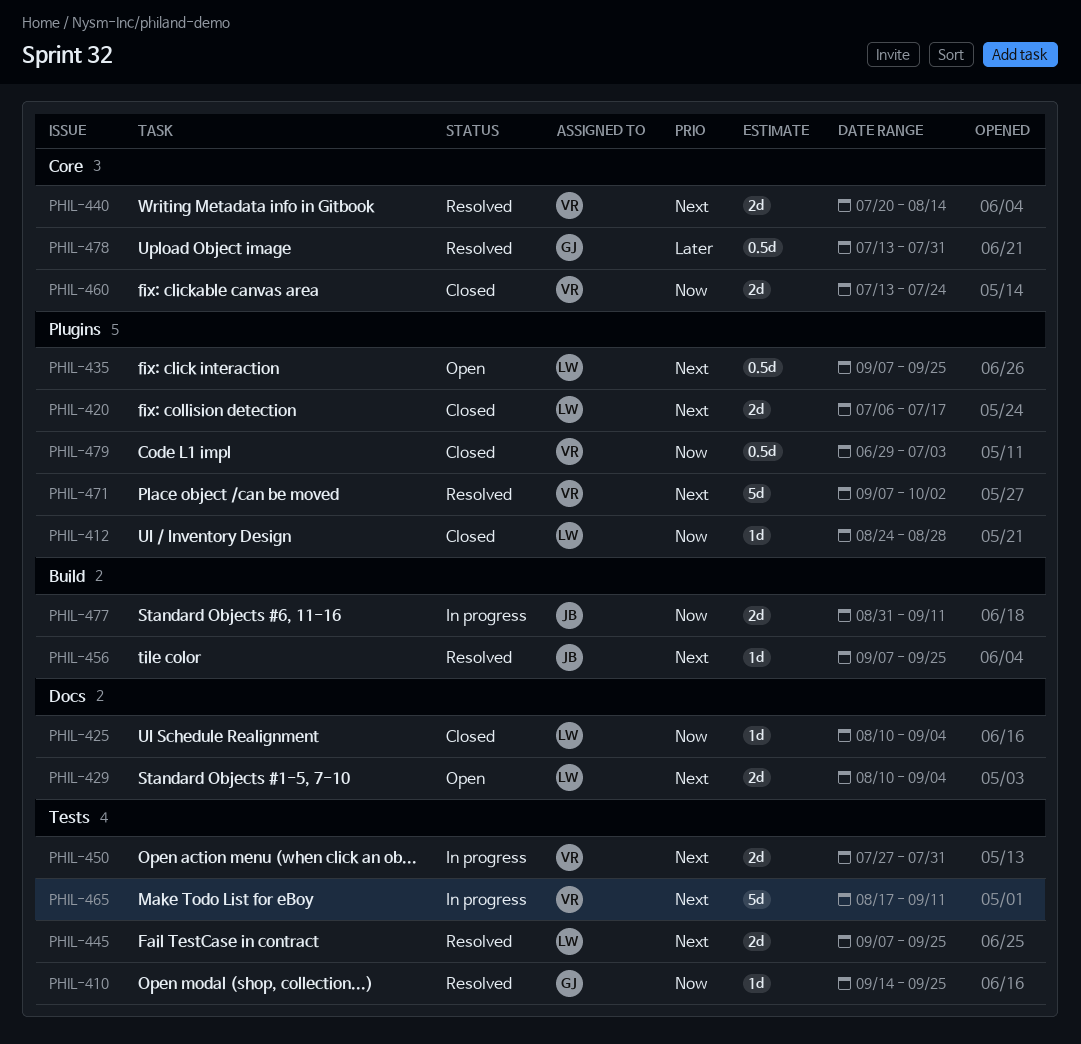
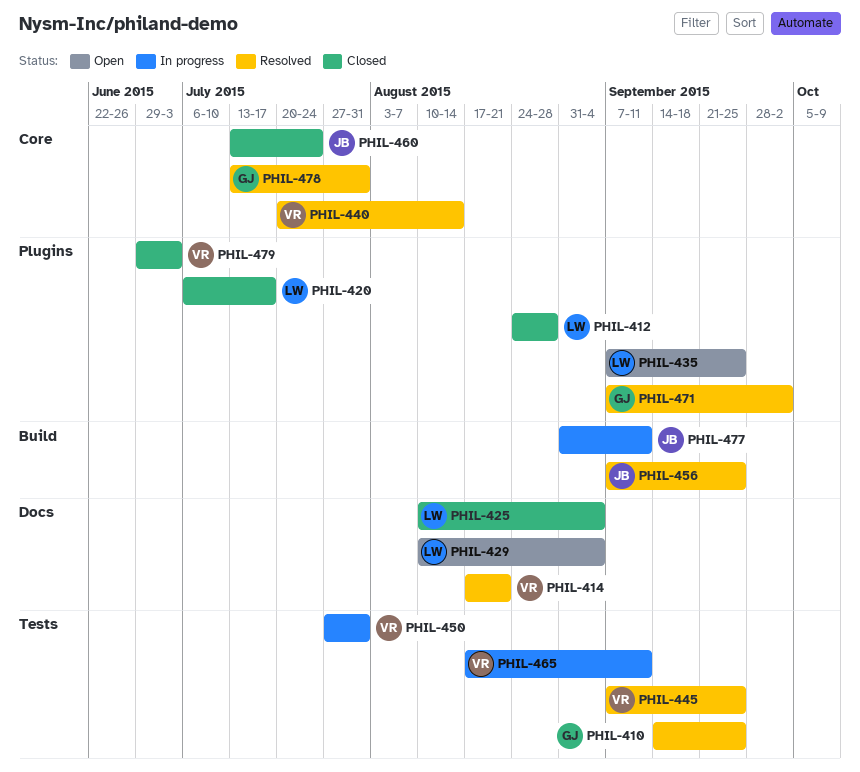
PHIL-414: none -> present
PHIL-445, owner: LW -> VR
PHIL-460, owner: VR -> JB
PHIL-471, owner: VR -> GJ

